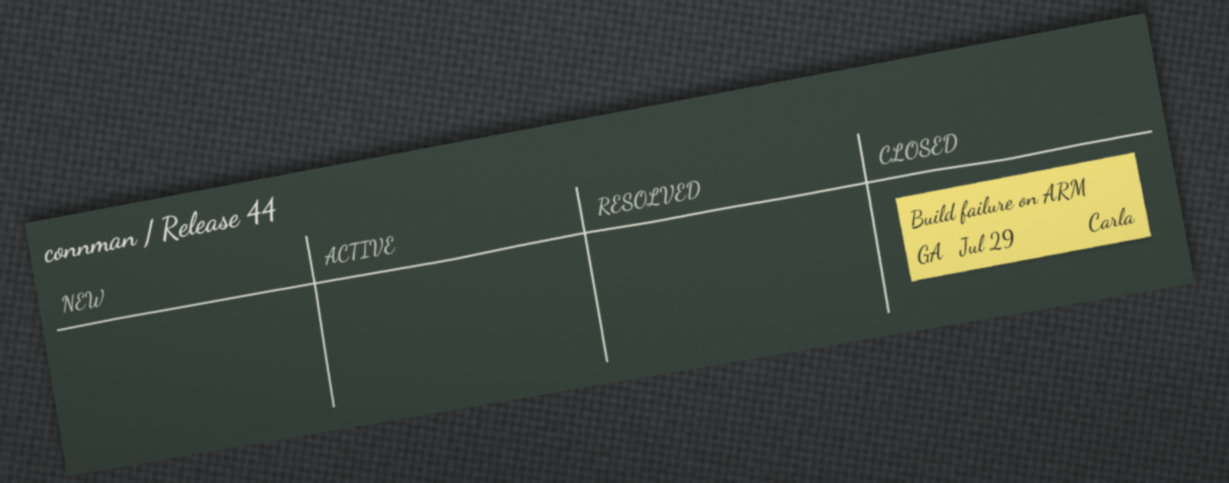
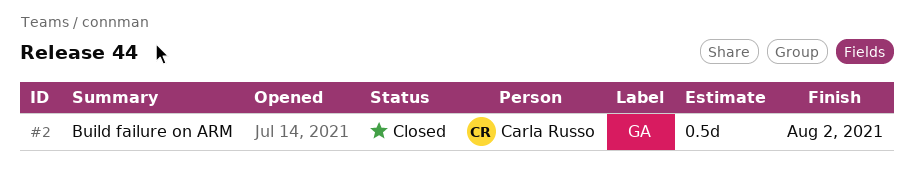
Build failure on ARM, due: Jul 29 -> Aug 2

